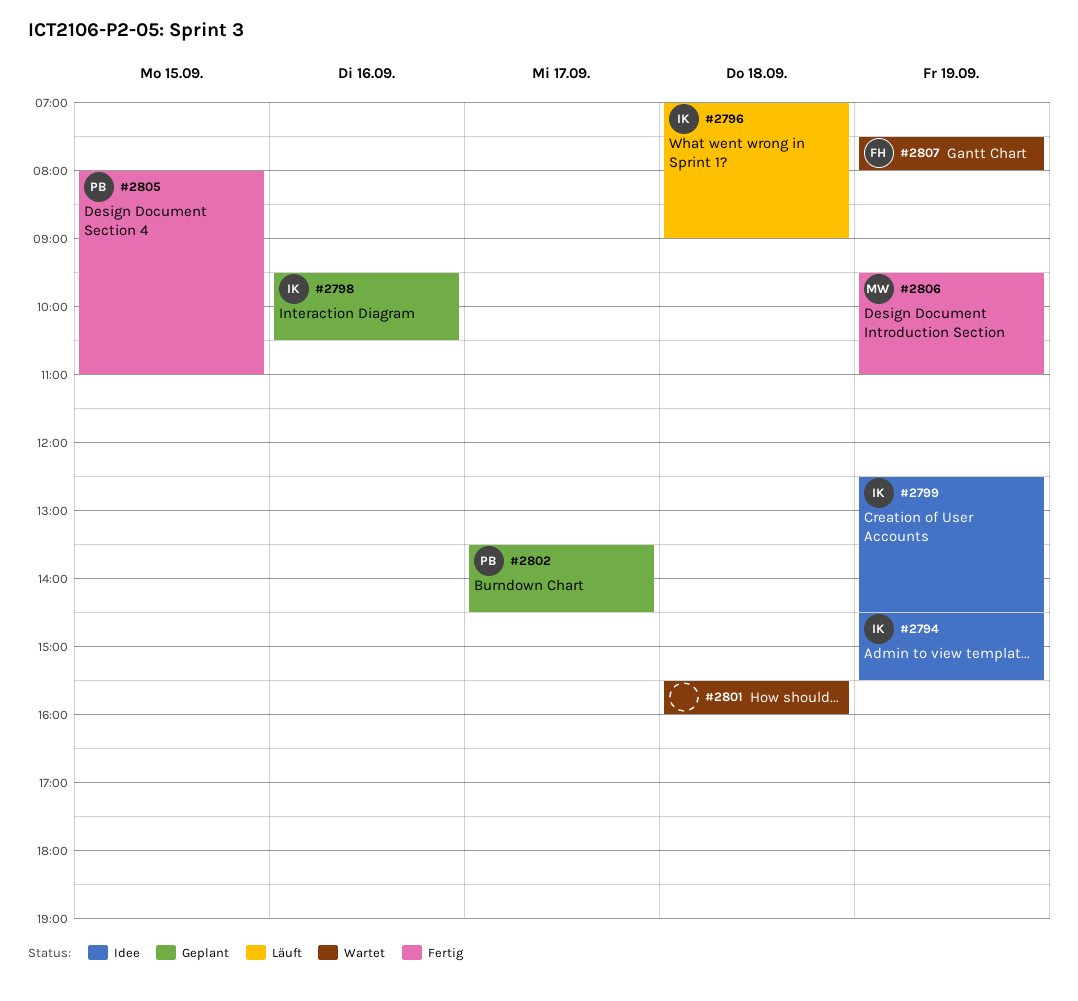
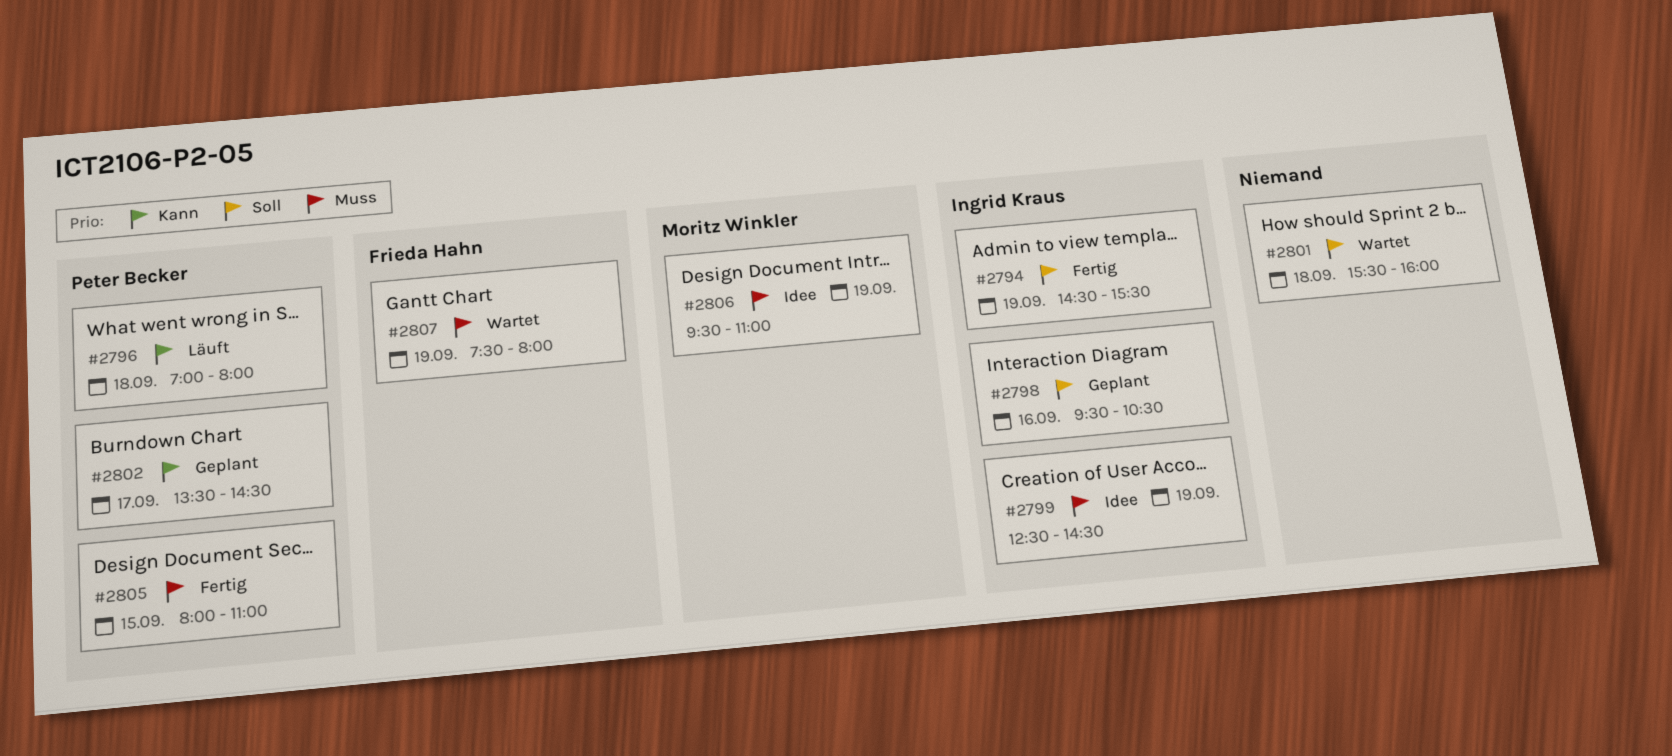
#2794, status: Idee -> Fertig
#2796, owner: Ingrid Kraus -> Peter Becker
#2796, ends: 09:00 -> 08:00
#2806, status: Fertig -> Idee

